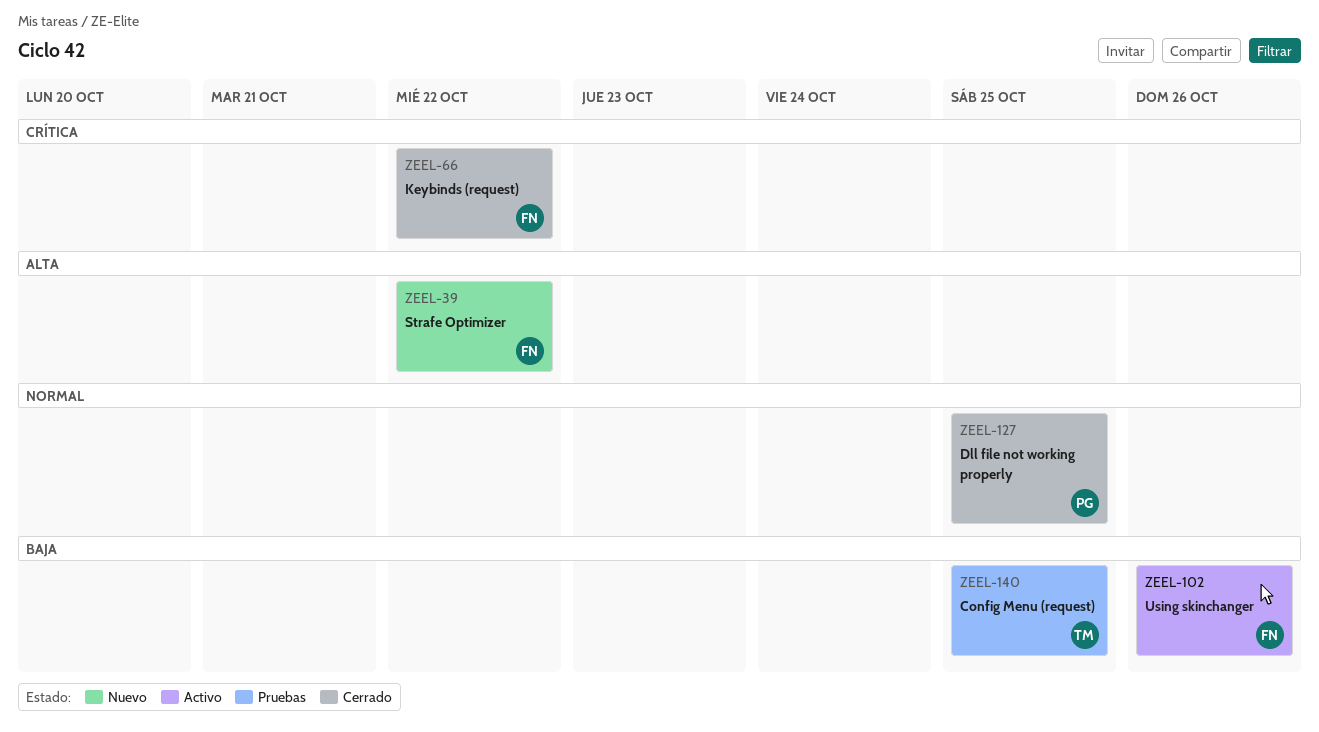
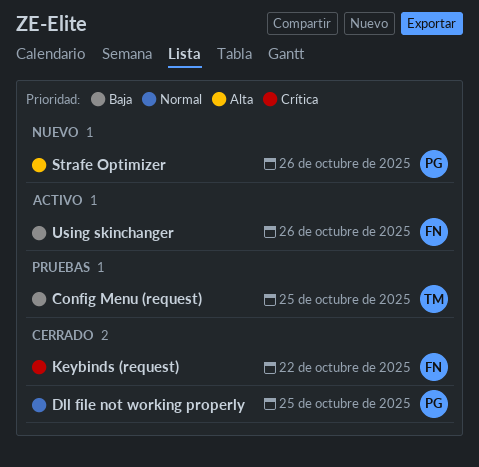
Strafe Optimizer, owner: FN -> PG
Strafe Optimizer, due: Oct 22 -> Oct 26

